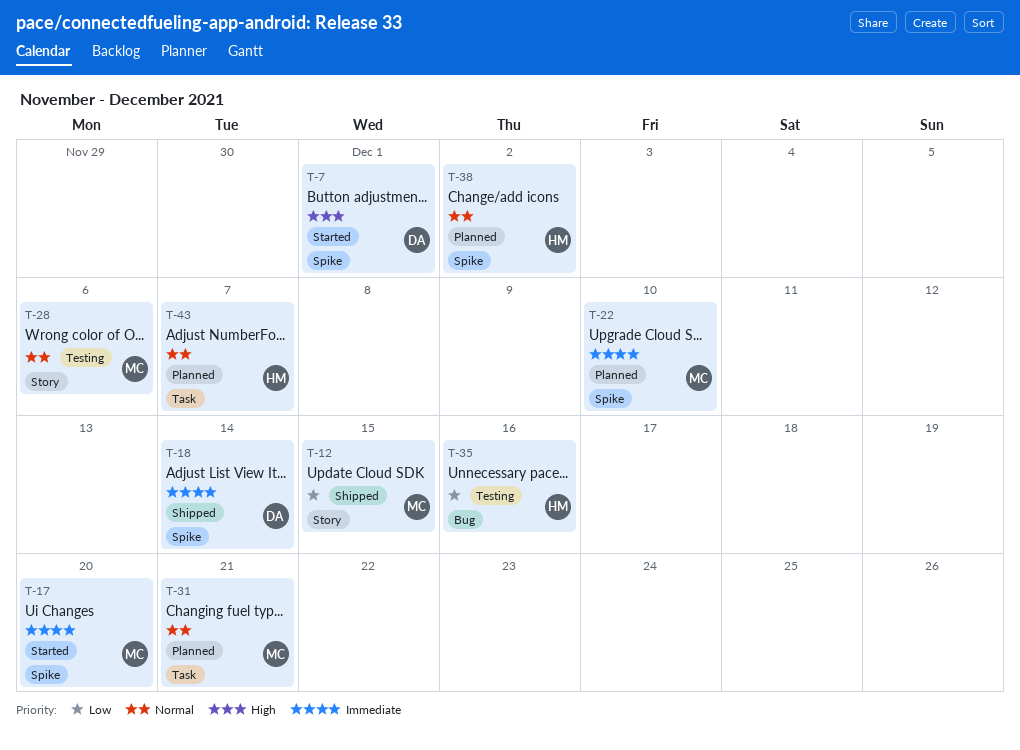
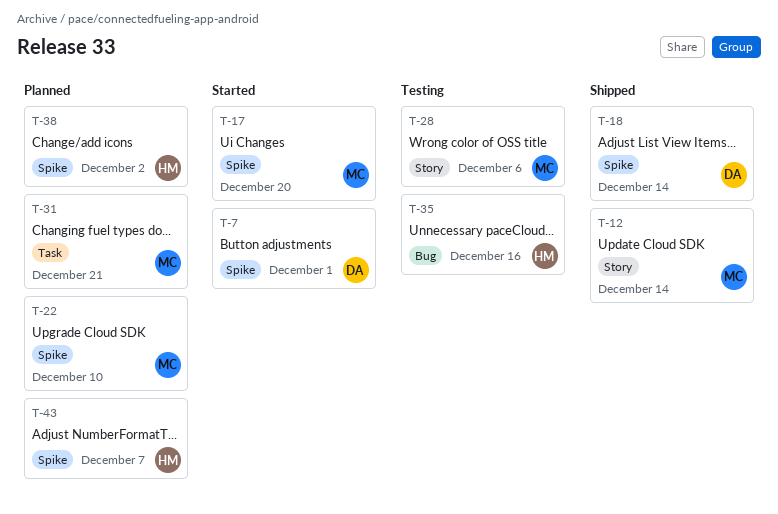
T-12, due: Dec 15 -> Dec 14
T-43, label: Task -> Spike

